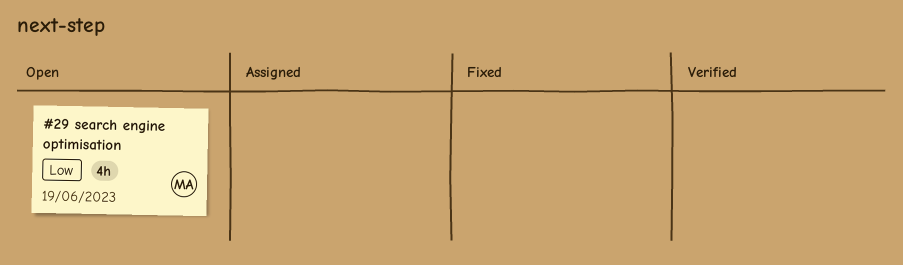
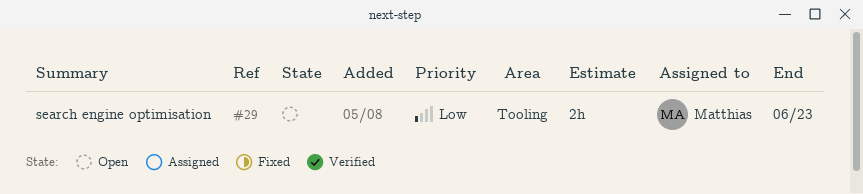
#29, estimate: 4h -> 2h
#29, due: Jun 19 -> Jun 23

